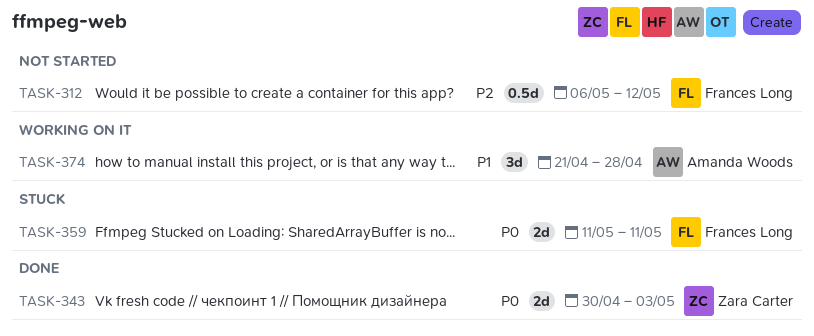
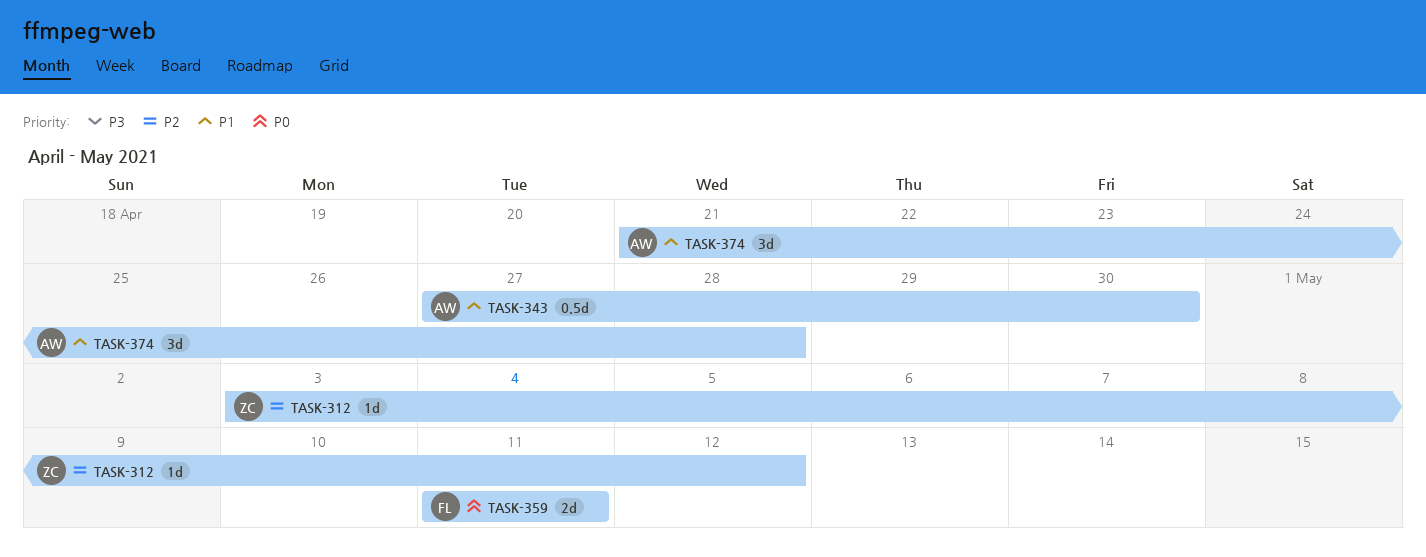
TASK-312, owner: Frances Long -> Zara Carter
TASK-312, estimate: 0.5d -> 1d
TASK-312, start: May 6 -> May 3
TASK-343, owner: Zara Carter -> Amanda Woods
TASK-343, priority: P0 -> P1
TASK-343, estimate: 2d -> 0.5d
TASK-343, start: Apr 30 -> Apr 27
TASK-343, due: May 3 -> Apr 30

